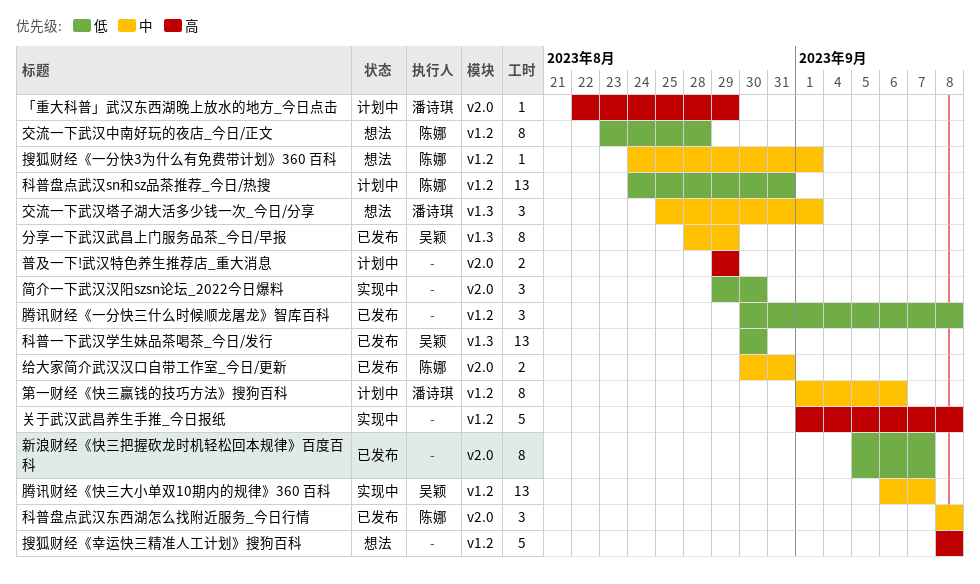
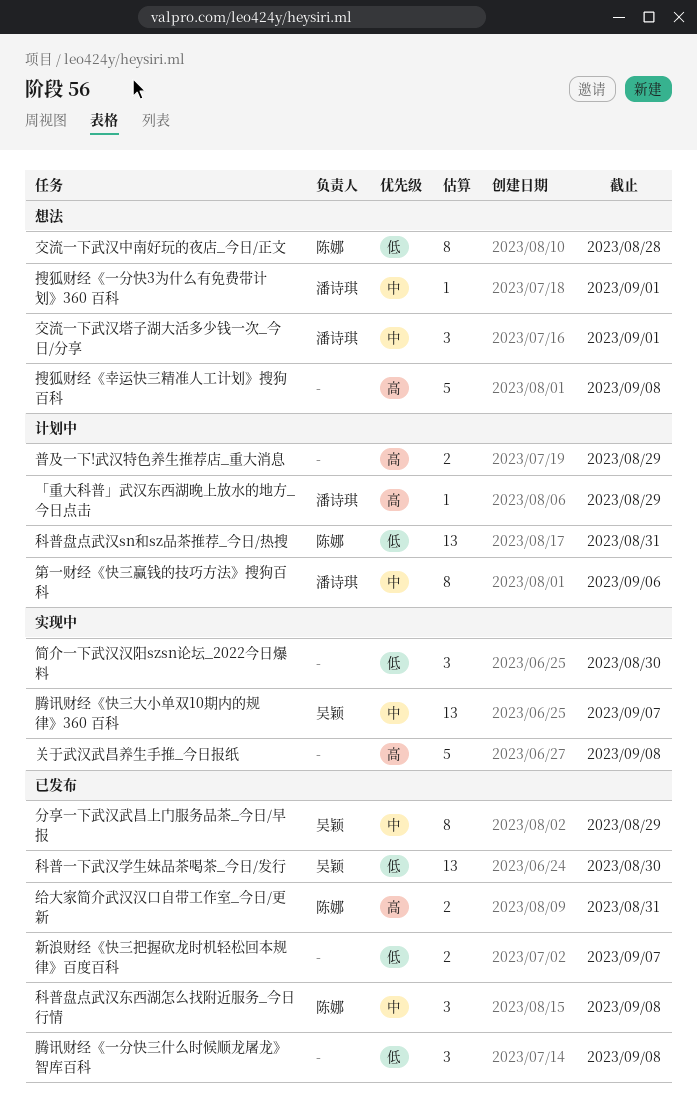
搜狐财经《一分快3为什么有免费带计划》360 百科, owner: 陈娜 -> 潘诗琪
新浪财经《快三把握砍龙时机轻松回本规律》百度百科, estimate: 8 -> 2
给大家简介武汉汉口自带工作室_今日/更新, priority: 中 -> 高

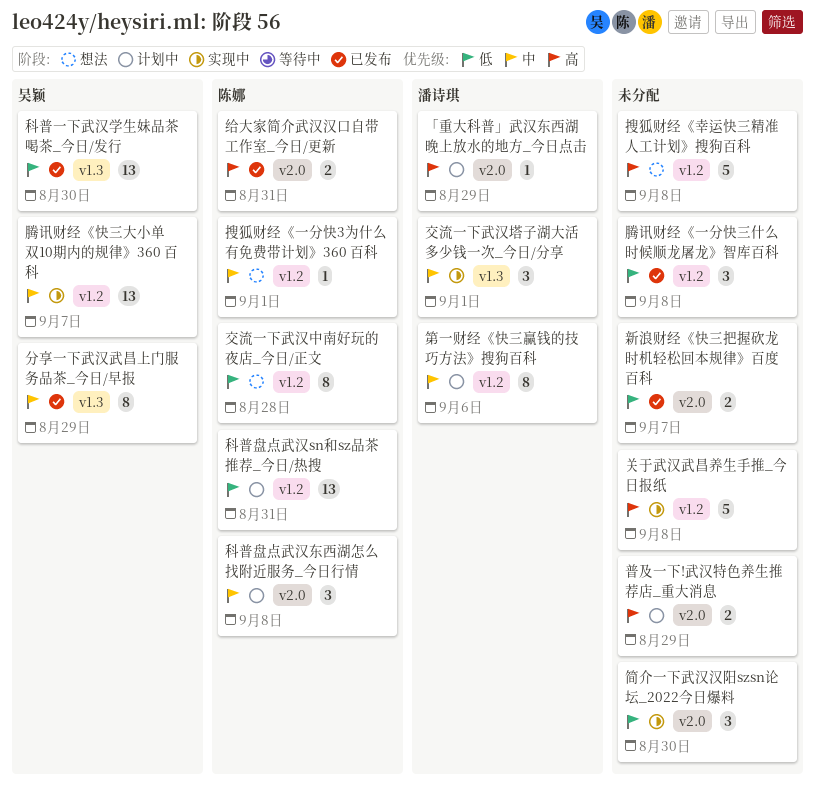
交流一下武汉塔子湖大活多少钱一次_今日/分享, status: 想法 -> 实现中
搜狐财经《一分快3为什么有免费带计划》360 百科, owner: 潘诗琪 -> 陈娜
科普盘点武汉东西湖怎么找附近服务_今日行情, status: 已发布 -> 计划中

